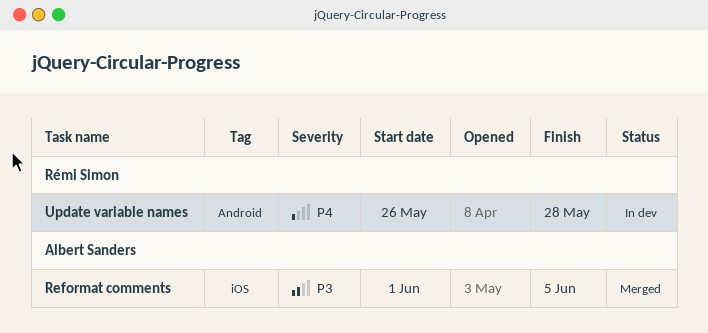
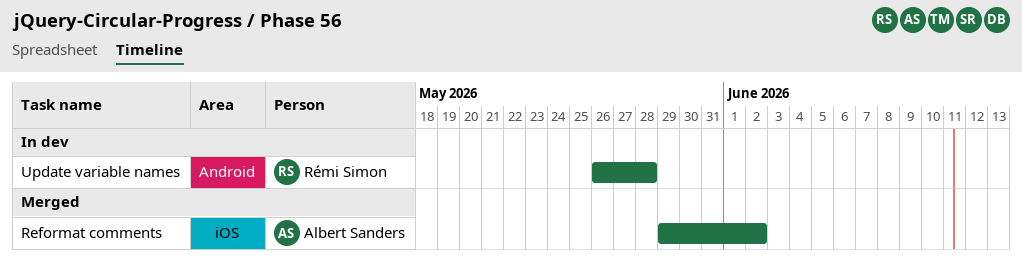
Reformat comments, start: Jun 1 -> May 29
Reformat comments, due: Jun 5 -> Jun 2

